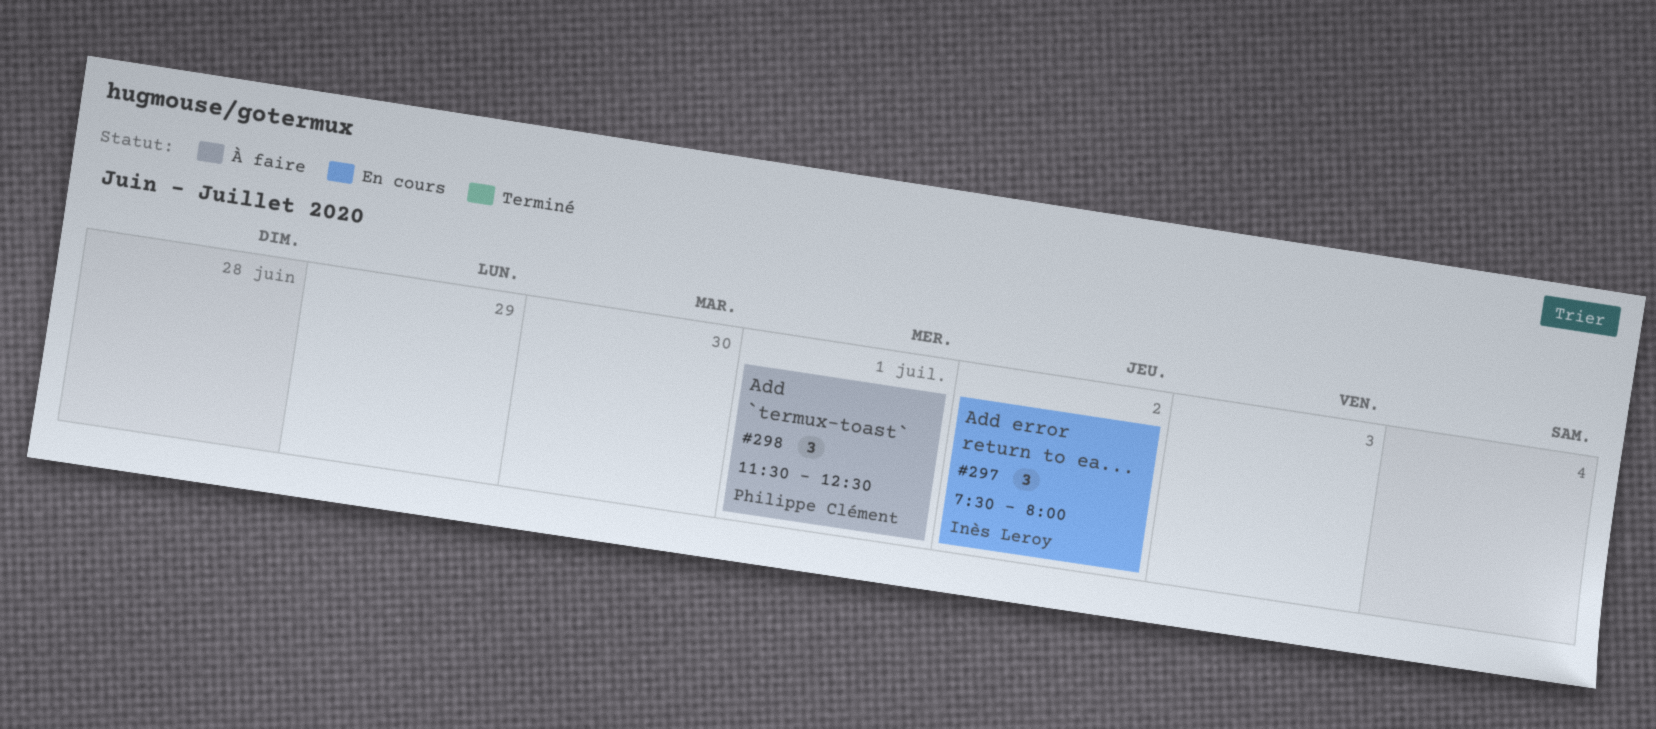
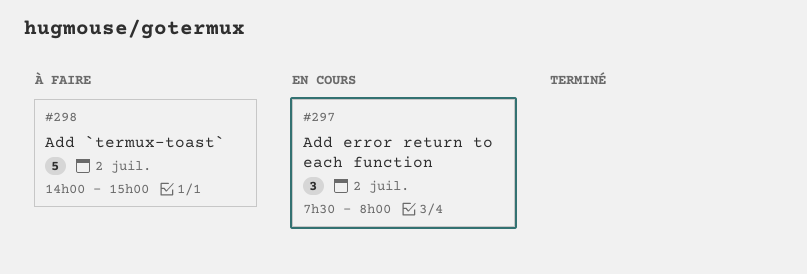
#298, estimate: 3 -> 5
#298, day: Jul 1 -> Jul 2
#298, begins: 11:30 -> 14:00
#298, ends: 12:30 -> 15:00

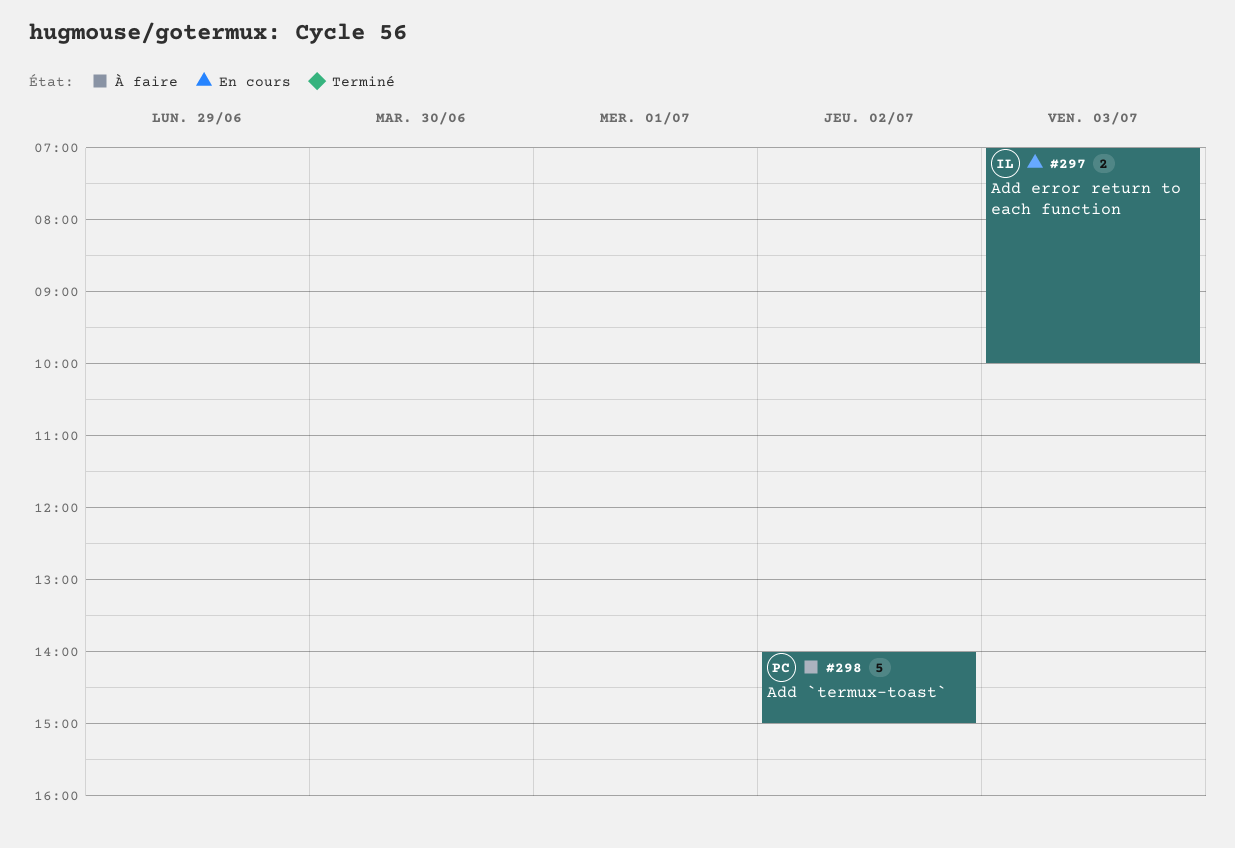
#297, estimate: 3 -> 2
#297, day: Jul 2 -> Jul 3
#297, begins: 07:30 -> 07:00
#297, ends: 08:00 -> 10:00

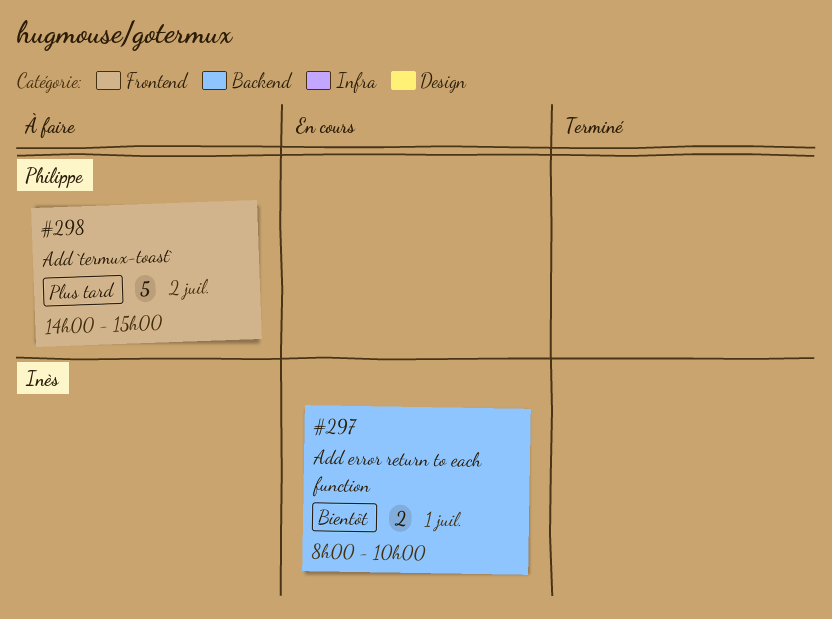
#297, day: Jul 3 -> Jul 1
#297, begins: 07:00 -> 08:00

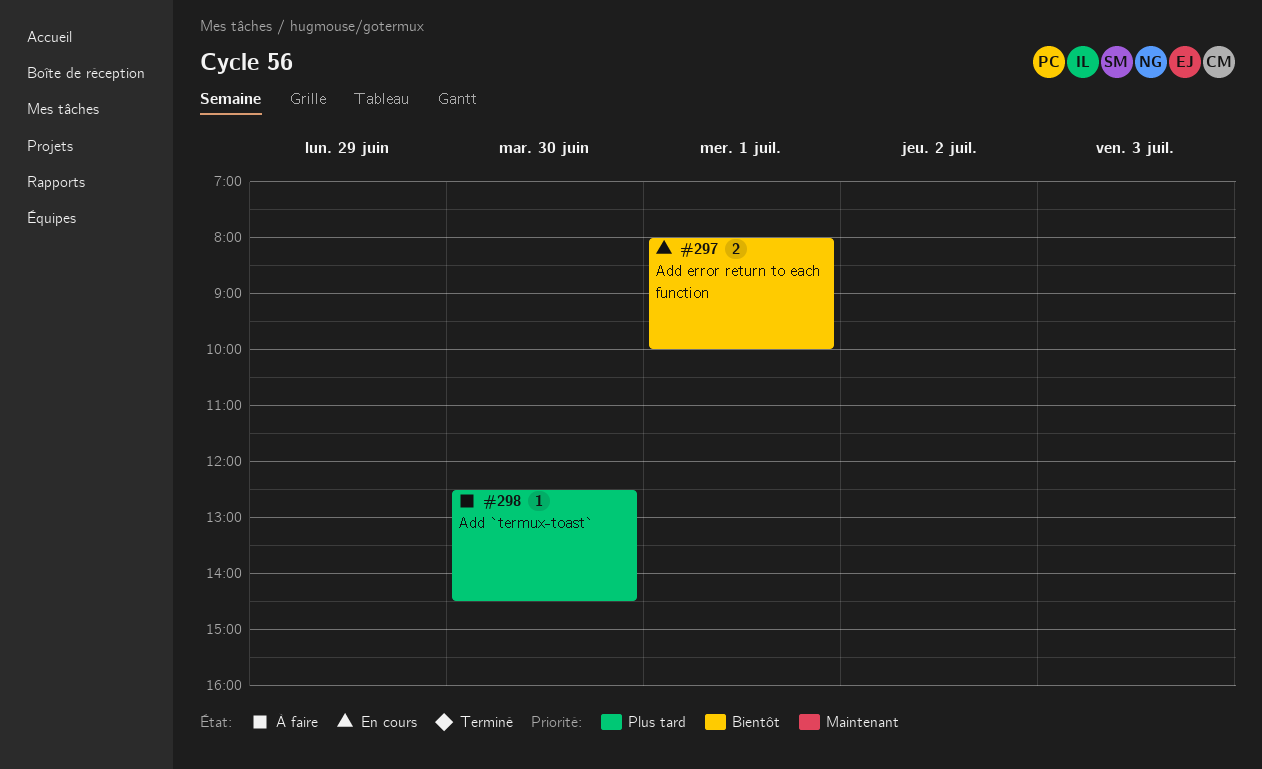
#298, estimate: 5 -> 1
#298, day: Jul 2 -> Jun 30
#298, begins: 14:00 -> 12:30
#298, ends: 15:00 -> 14:30

